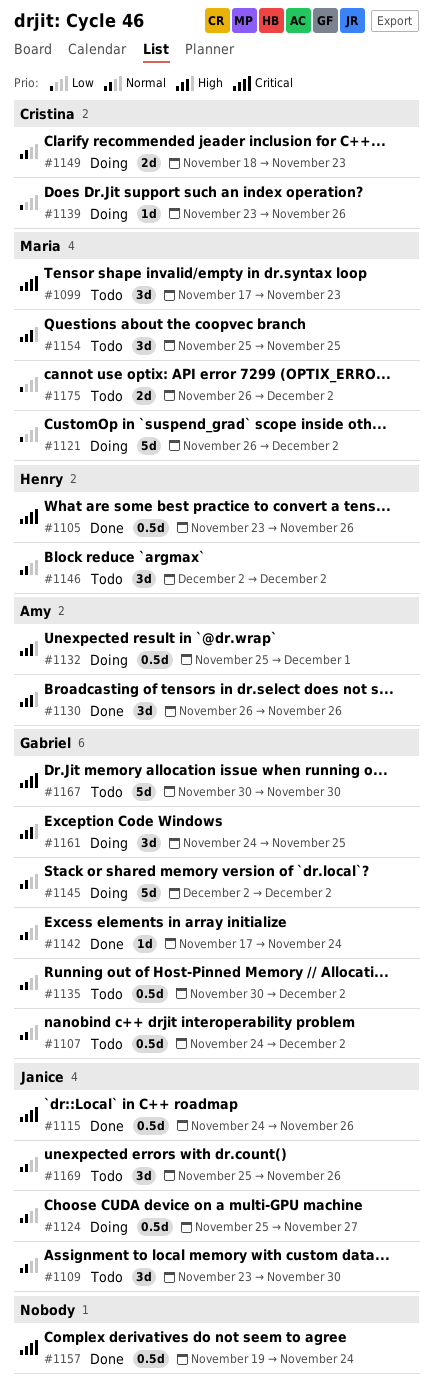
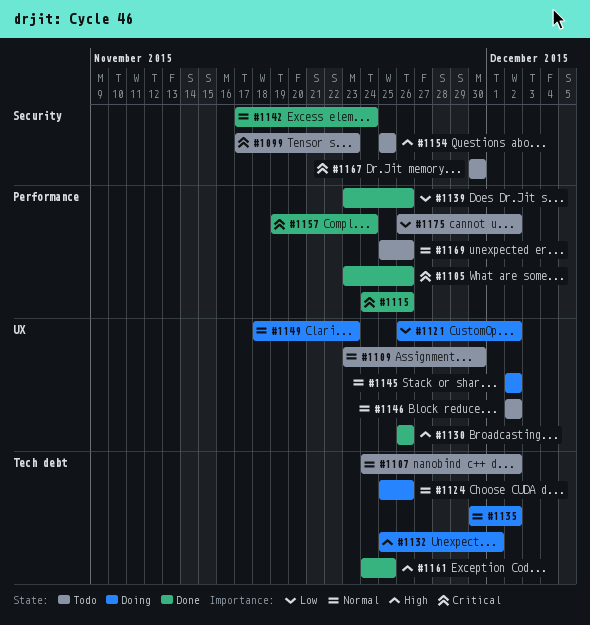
#1124, due: Nov 27 -> Nov 26
#1135, status: Todo -> Doing
#1139, status: Doing -> Done
#1161, status: Doing -> Done

